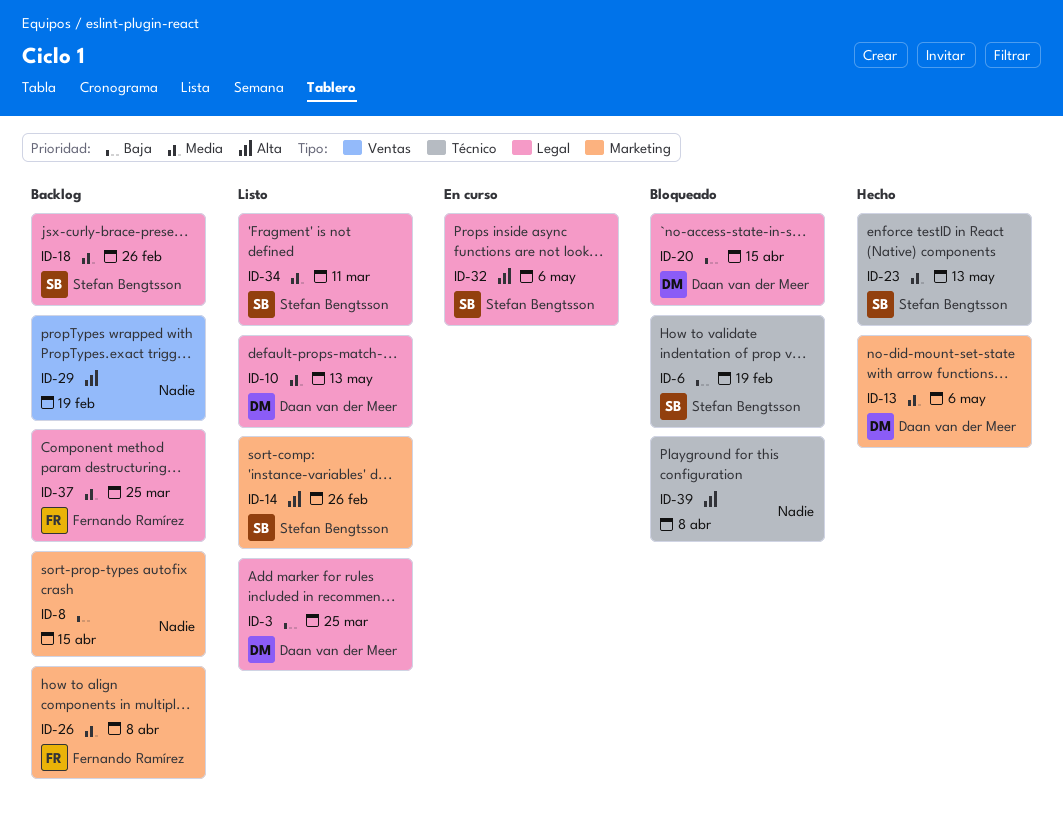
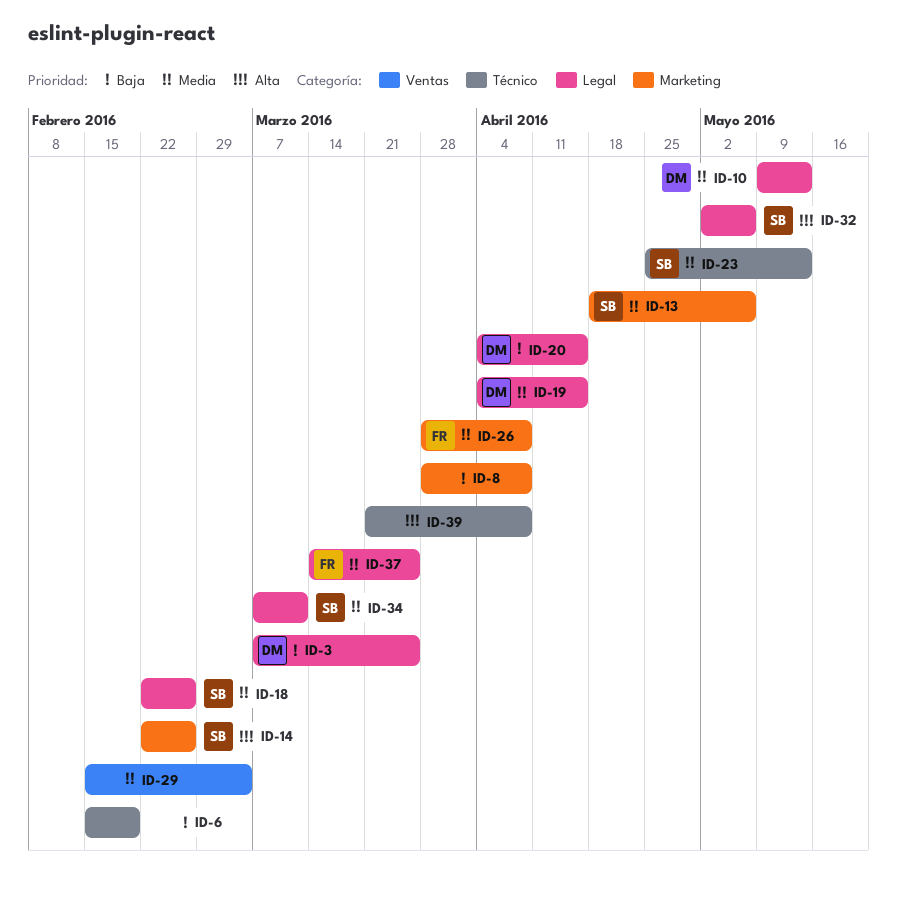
ID-6, owner: Stefan Bengtsson -> none
ID-8, due: Apr 15 -> Apr 8
ID-13, owner: Daan van der Meer -> Stefan Bengtsson
ID-19: none -> present
ID-29, priority: Alta -> Media
ID-29, due: Feb 19 -> Mar 4

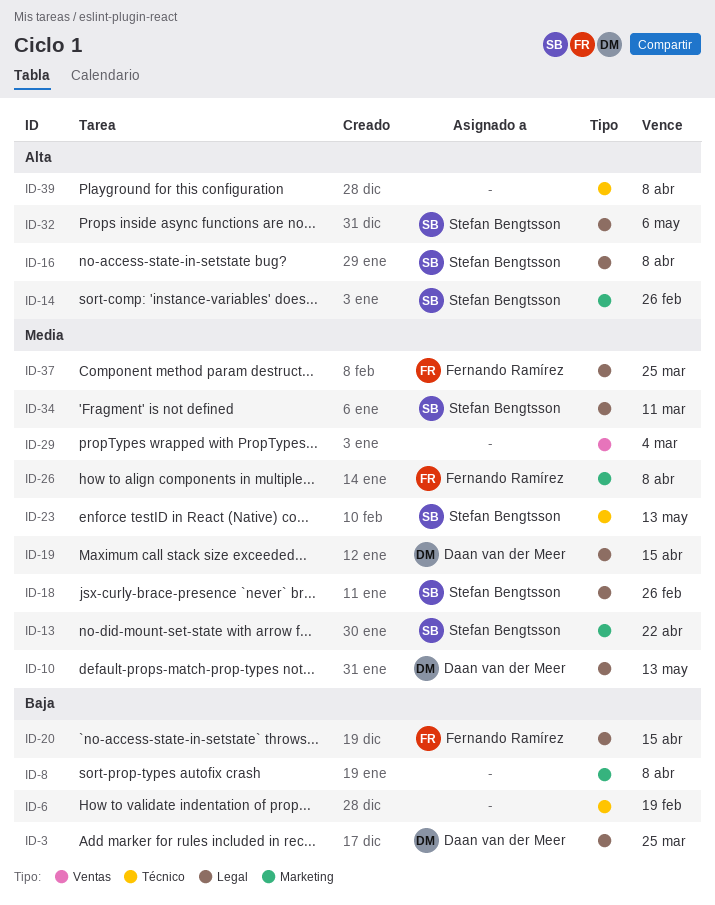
ID-13, due: May 6 -> Apr 22
ID-16: none -> present
ID-20, owner: Daan van der Meer -> Fernando Ramírez

